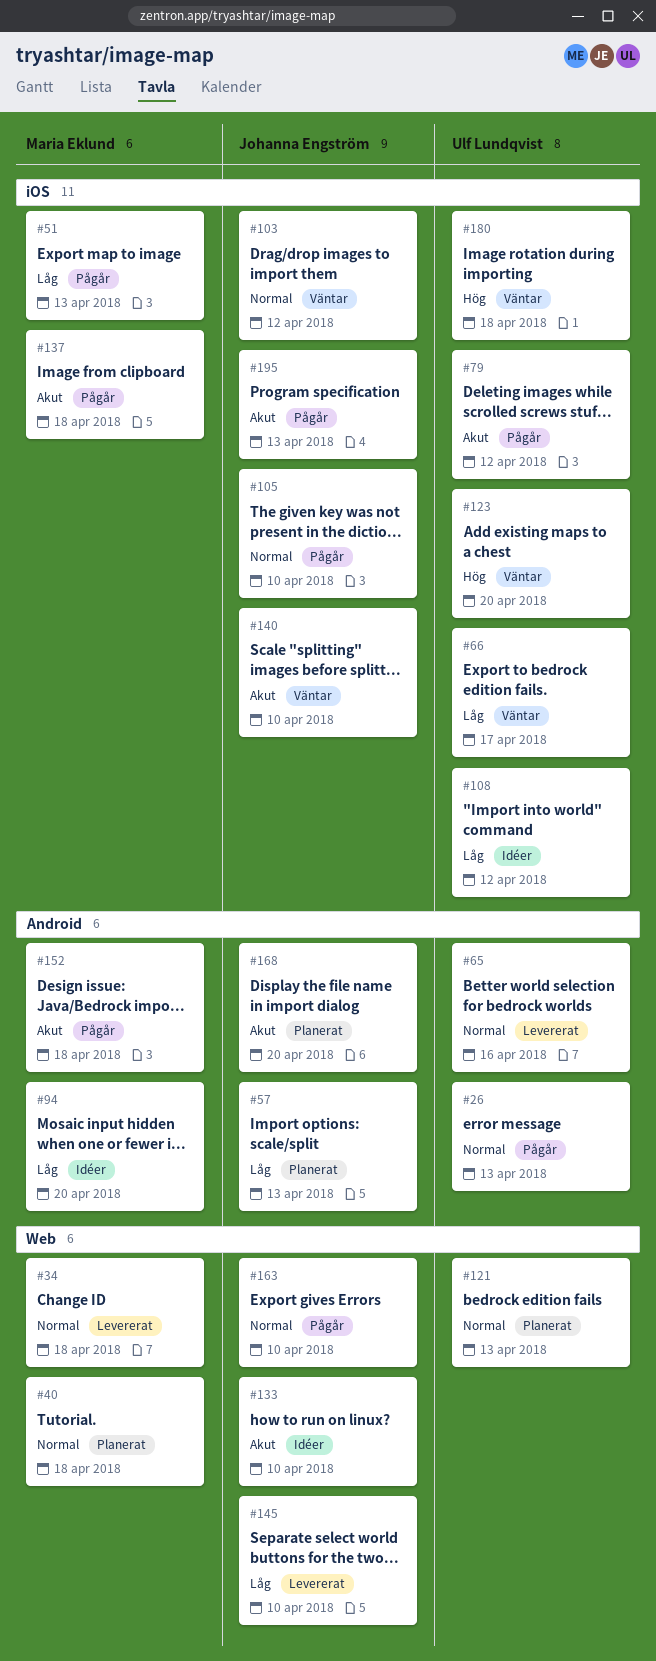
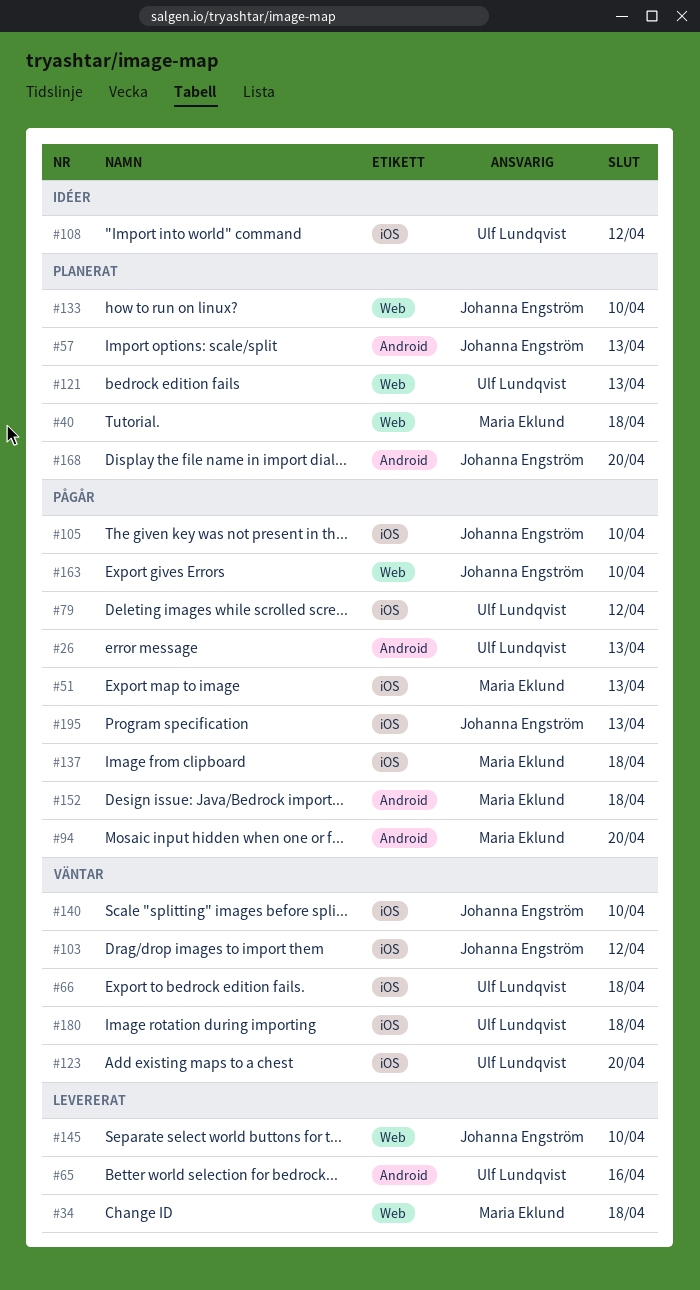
#66, due: Apr 17 -> Apr 18
#94, status: Idéer -> Pågår
#133, status: Idéer -> Planerat

